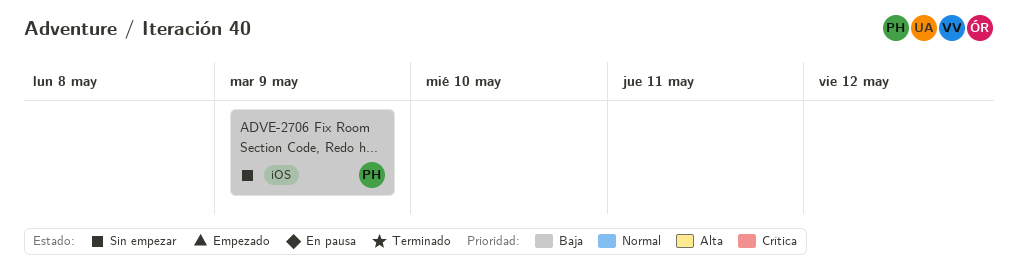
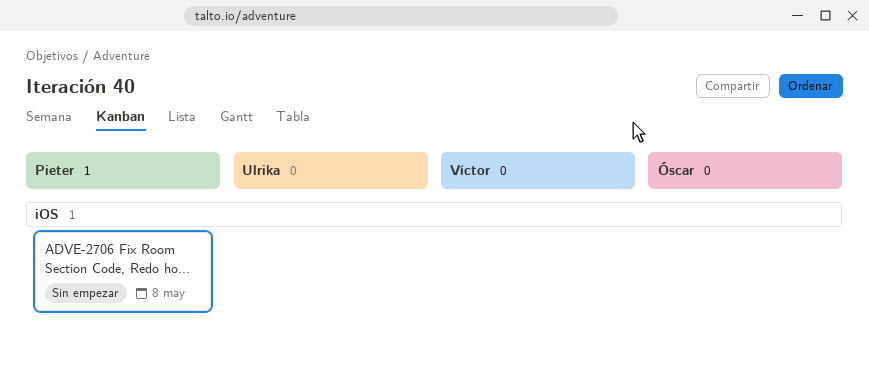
ADVE-2706, due: May 9 -> May 8

